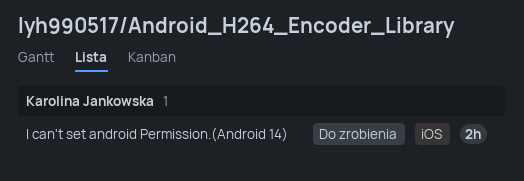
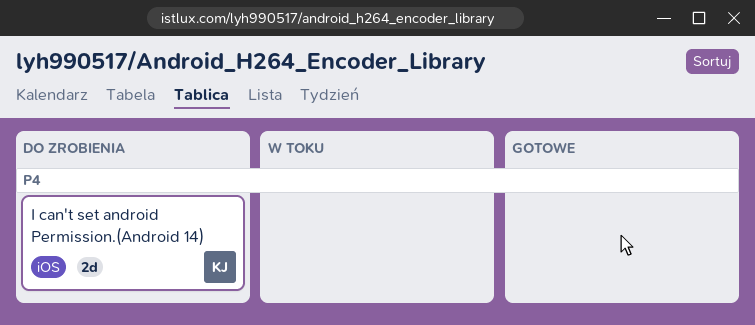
I can't set android Permission.(Android 14), estimate: 2h -> 2d

